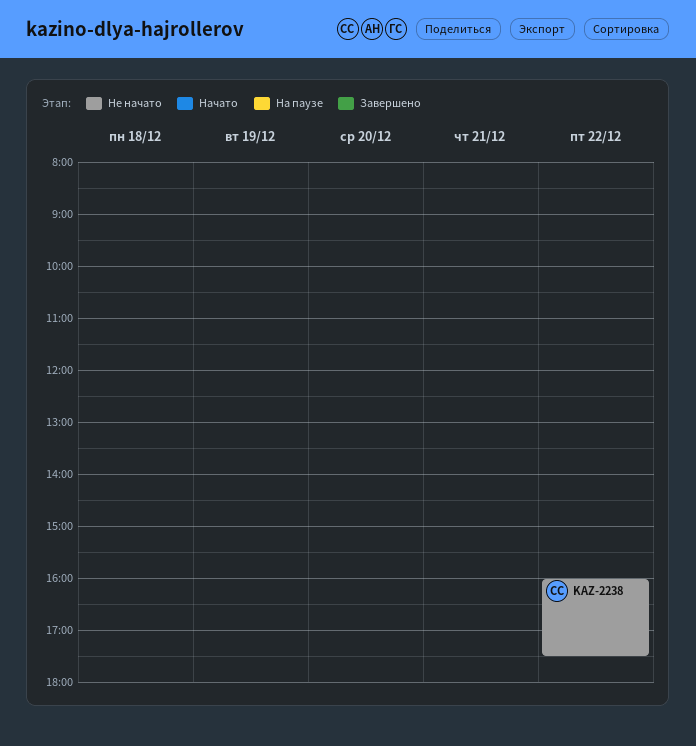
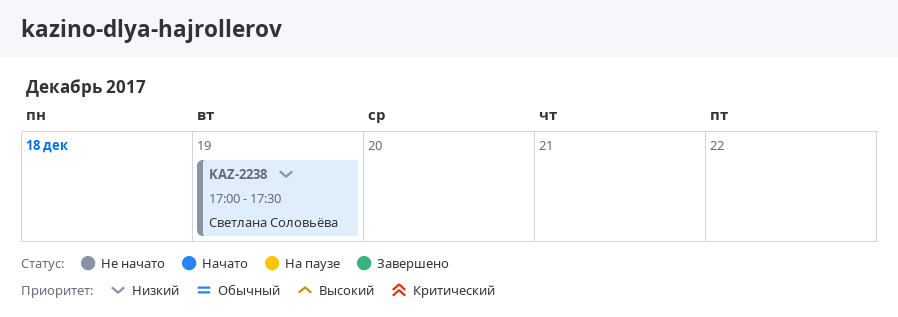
KAZ-2238, day: Dec 22 -> Dec 19
KAZ-2238, begins: 16:00 -> 17:00

